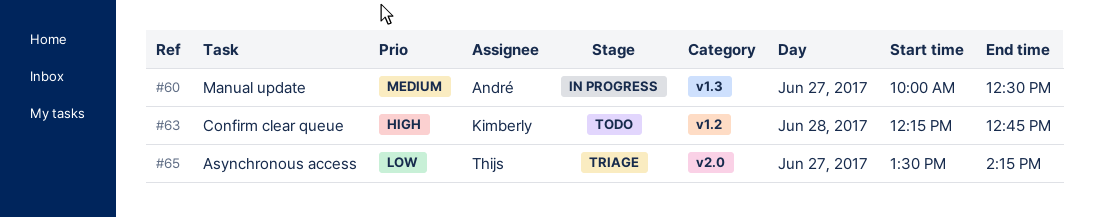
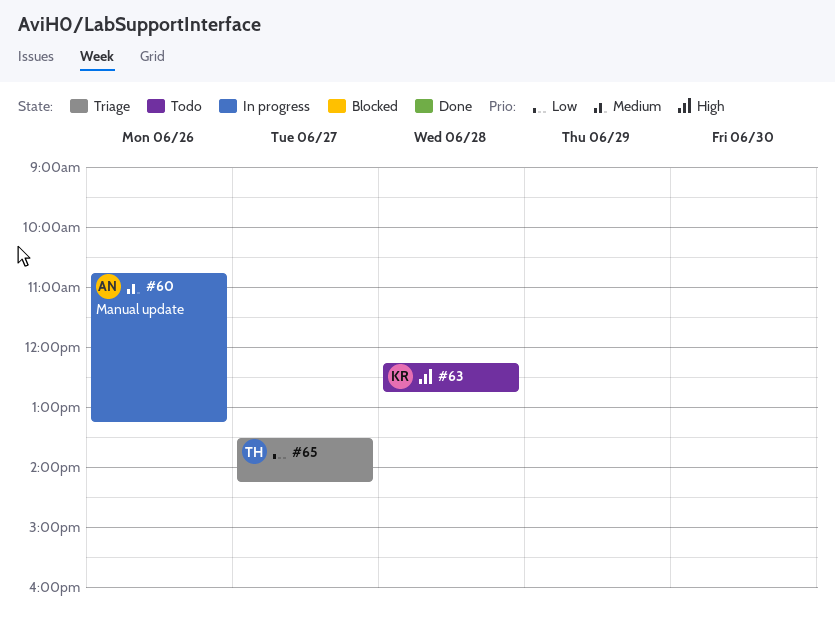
#60, day: Jun 27 -> Jun 26
#60, begins: 10:00 -> 10:45
#60, ends: 12:30 -> 13:15

